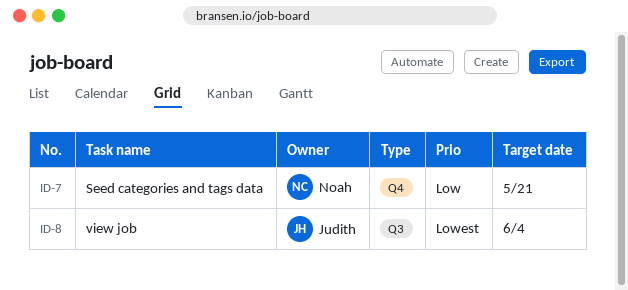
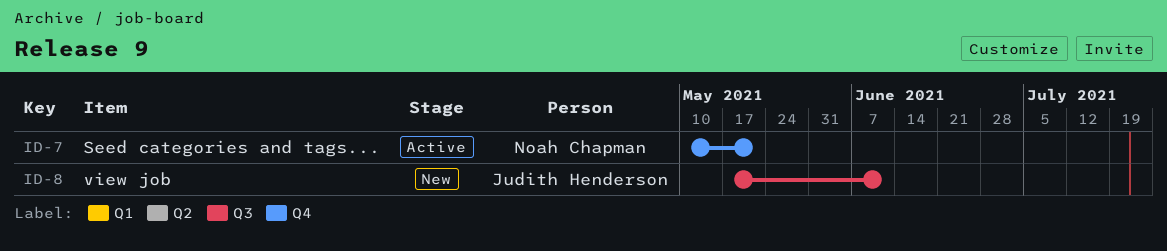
ID-8, due: Jun 4 -> Jun 11

